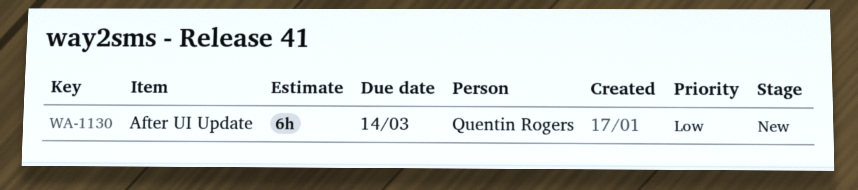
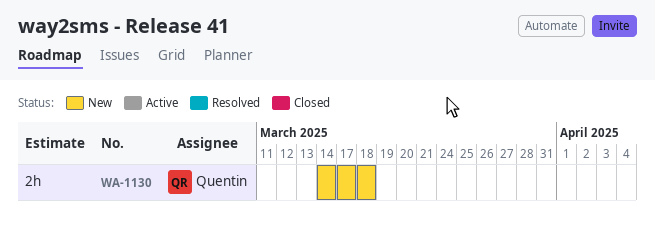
WA-1130, estimate: 6h -> 2h
WA-1130, due: Mar 14 -> Mar 18

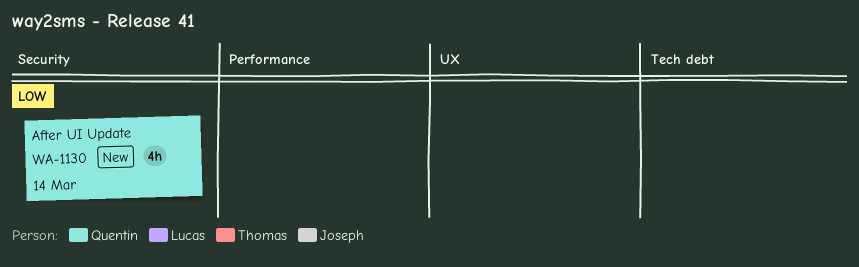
WA-1130, estimate: 2h -> 4h
WA-1130, due: Mar 18 -> Mar 14

